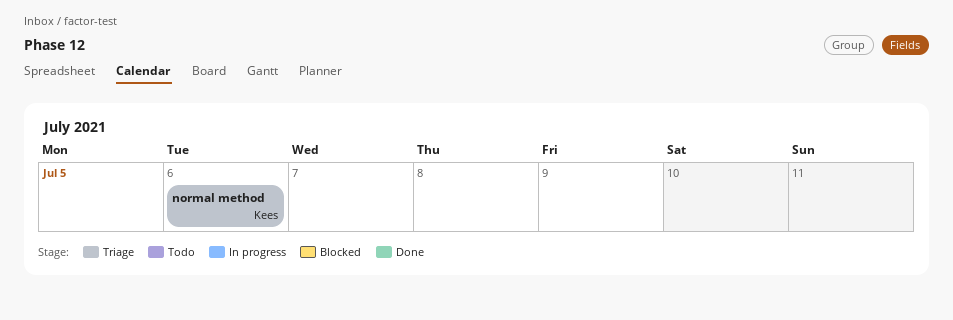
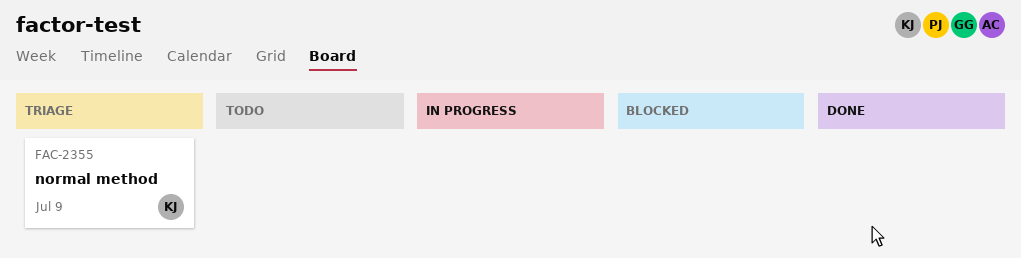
normal method, due: Jul 6 -> Jul 9

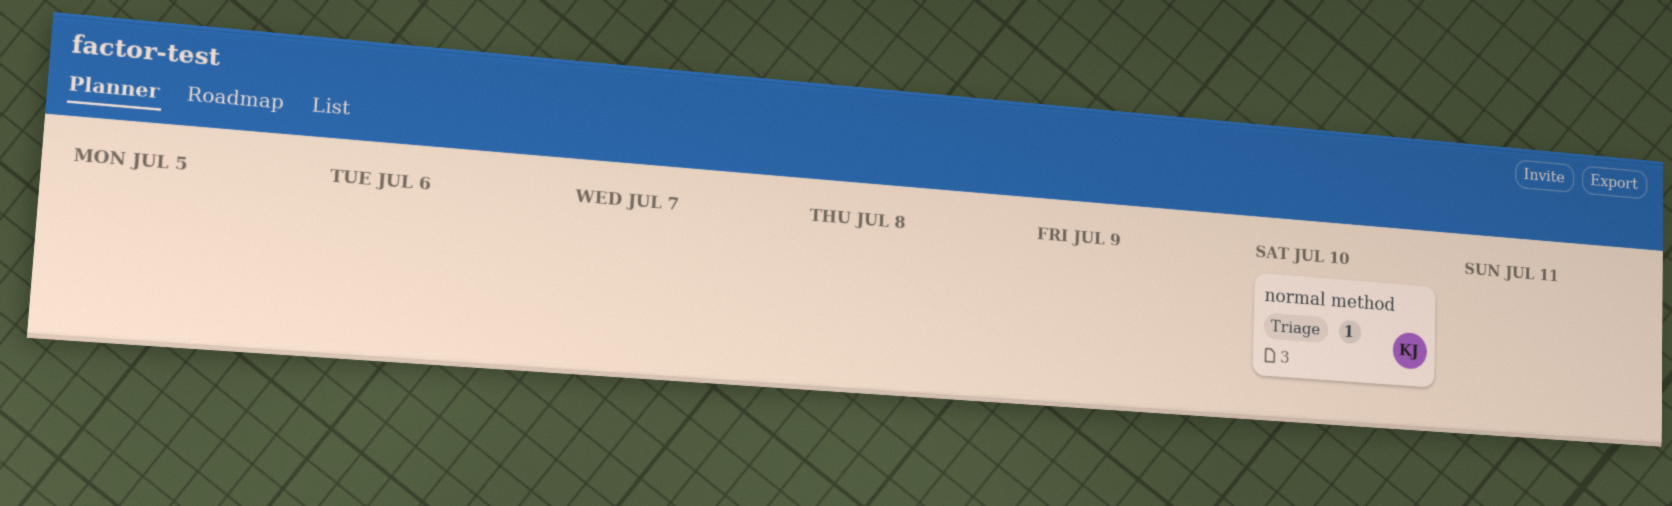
normal method, due: Jul 9 -> Jul 10

